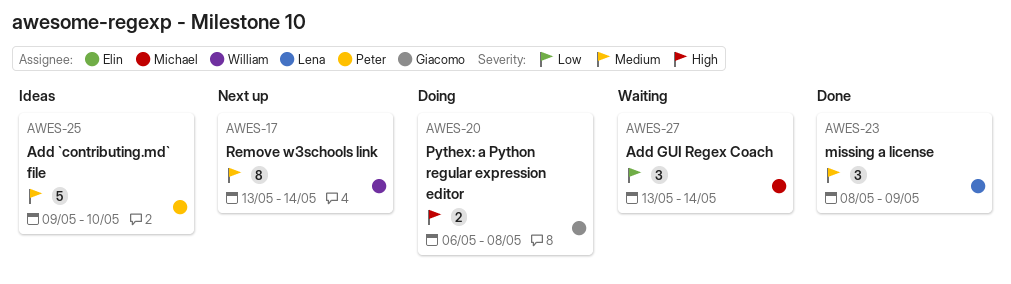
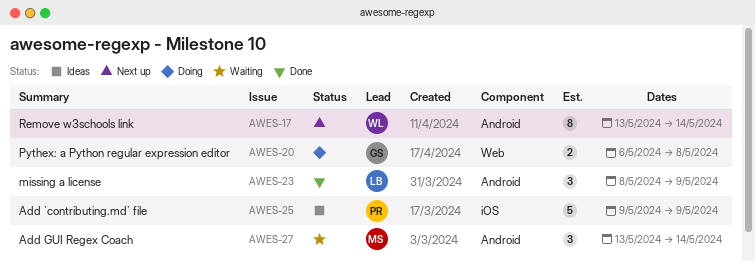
AWES-25, due: May 10 -> May 9

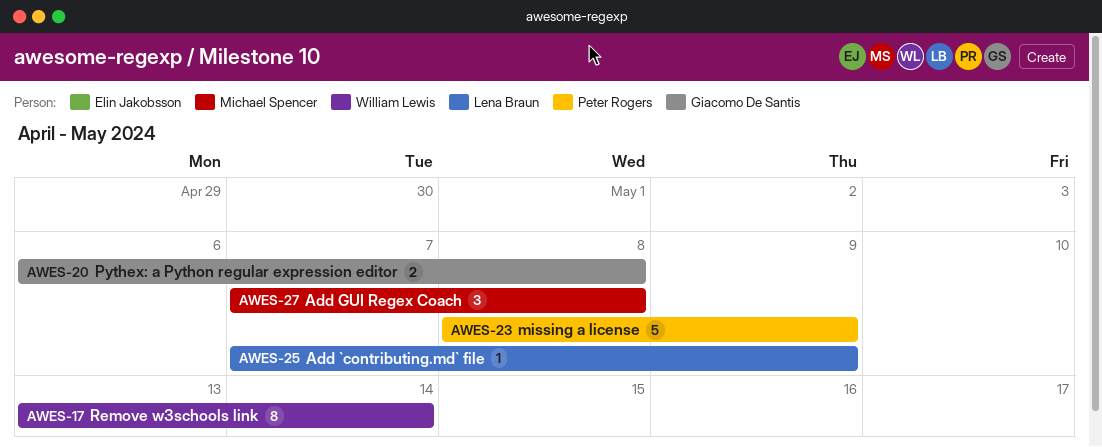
AWES-23, owner: Lena Braun -> Peter Rogers
AWES-23, estimate: 3 -> 5
AWES-25, owner: Peter Rogers -> Lena Braun
AWES-25, estimate: 5 -> 1
AWES-25, start: May 9 -> May 7
AWES-27, start: May 13 -> May 7
AWES-27, due: May 14 -> May 8

